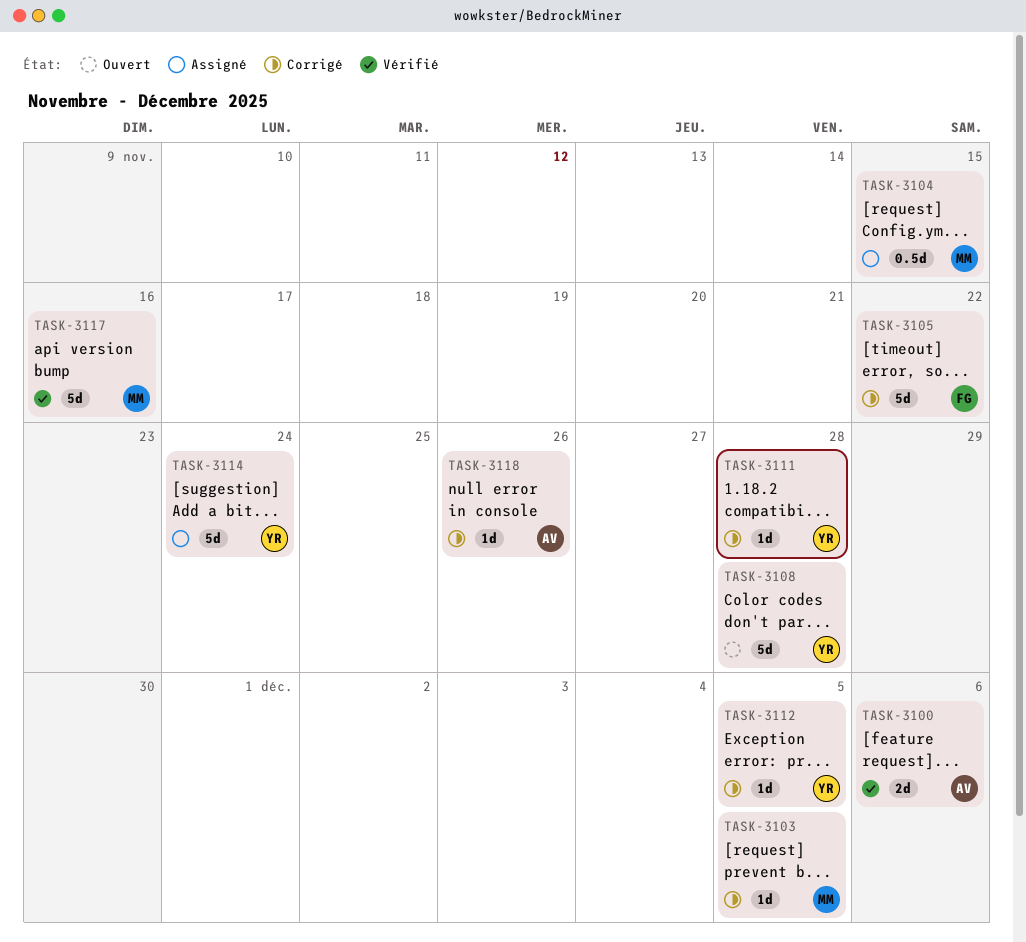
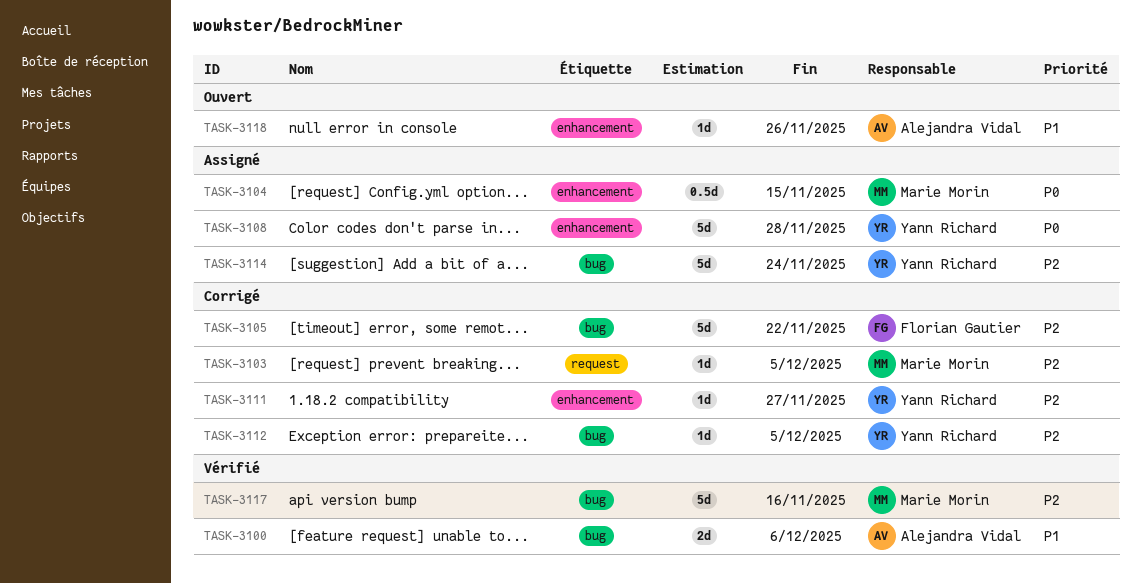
TASK-3108, status: Ouvert -> Assigné
TASK-3111, due: Nov 28 -> Nov 27
TASK-3118, status: Corrigé -> Ouvert

